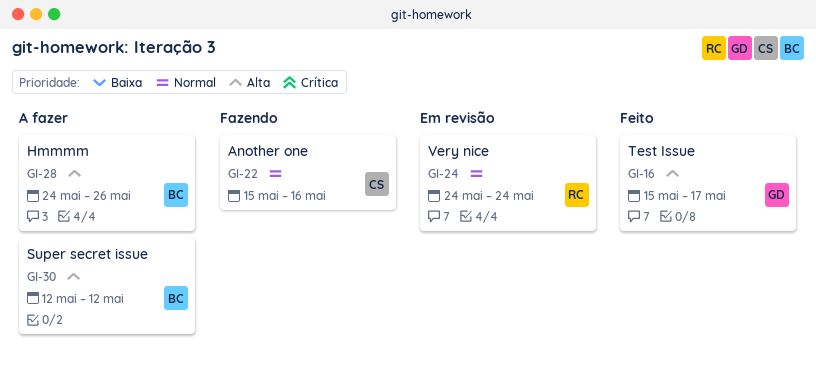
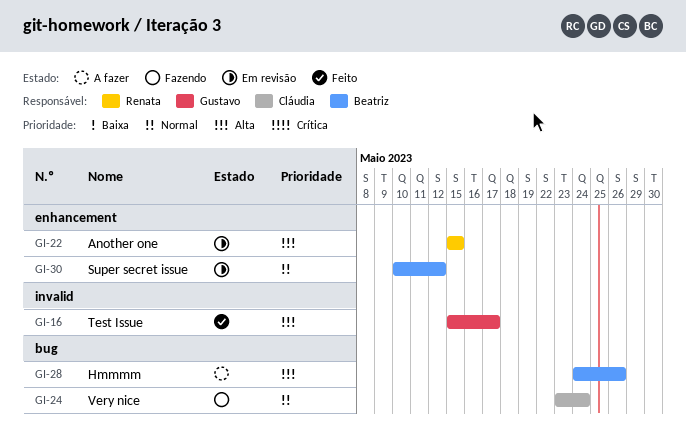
GI-22, status: Fazendo -> Em revisão
GI-22, owner: Cláudia -> Renata
GI-22, priority: Normal -> Alta
GI-22, due: May 16 -> May 15
GI-24, status: Em revisão -> Fazendo
GI-24, owner: Renata -> Cláudia
GI-24, start: May 24 -> May 23
GI-30, status: A fazer -> Em revisão
GI-30, priority: Alta -> Normal
GI-30, start: May 12 -> May 10

